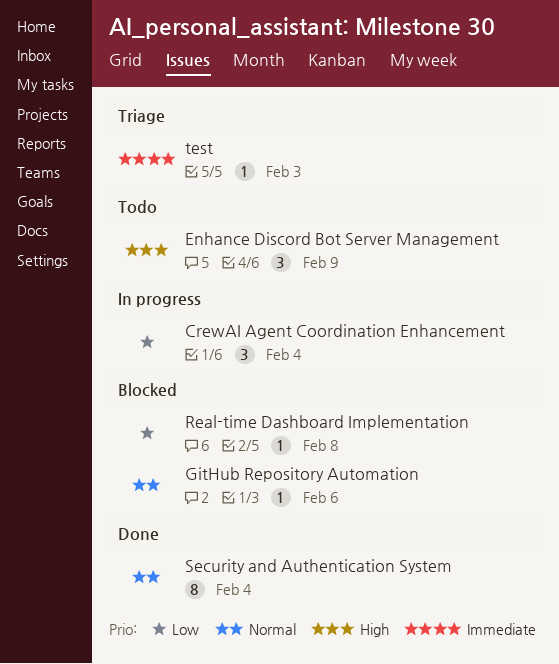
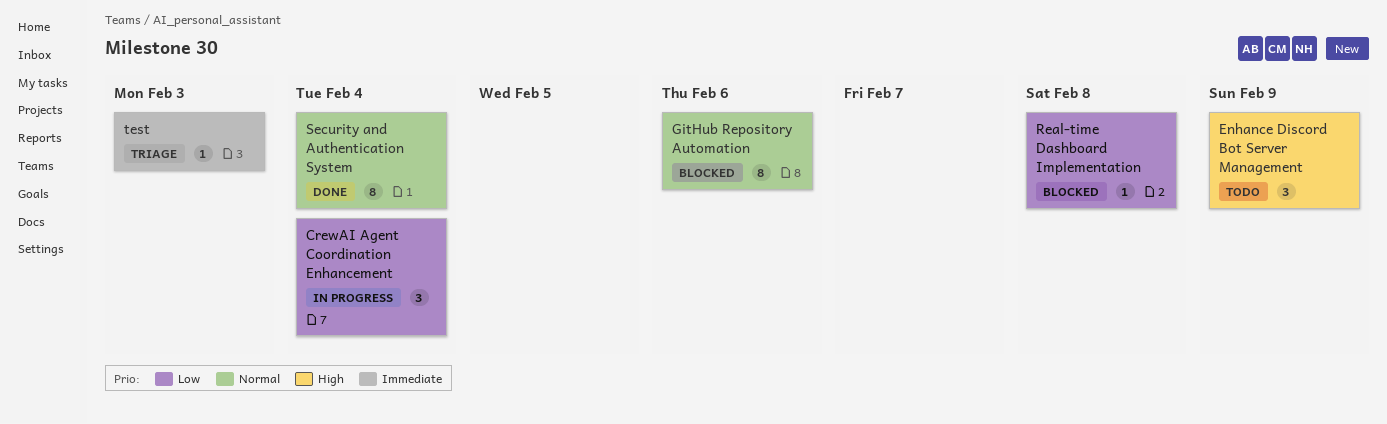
GitHub Repository Automation, estimate: 1 -> 8

